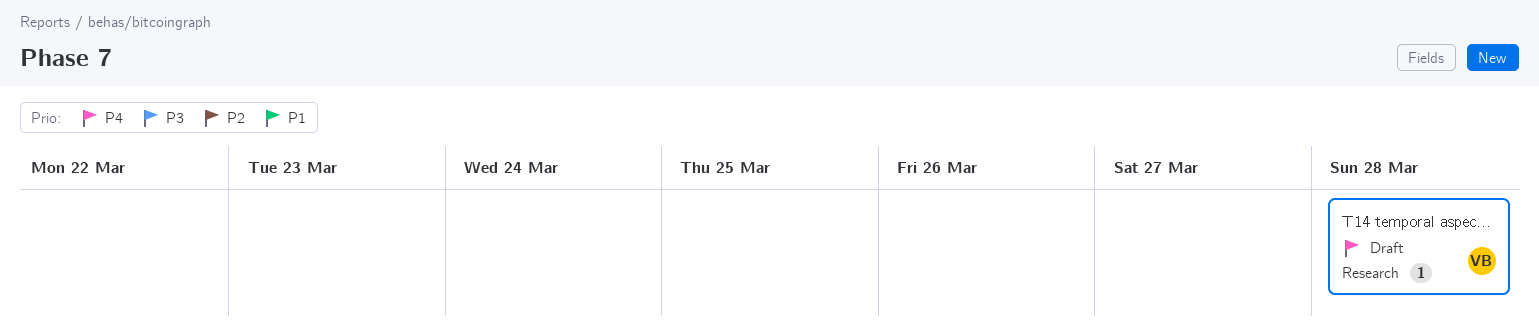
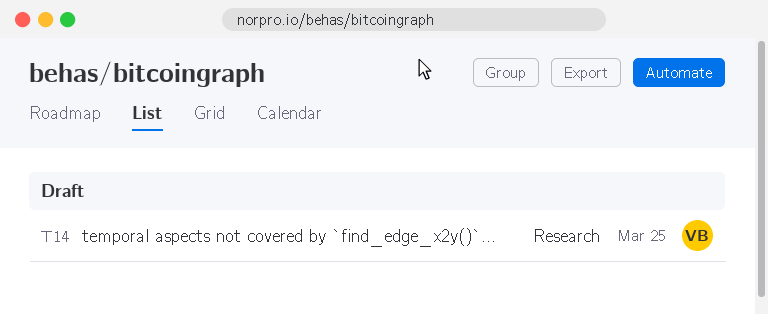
T14, due: Mar 28 -> Mar 25

